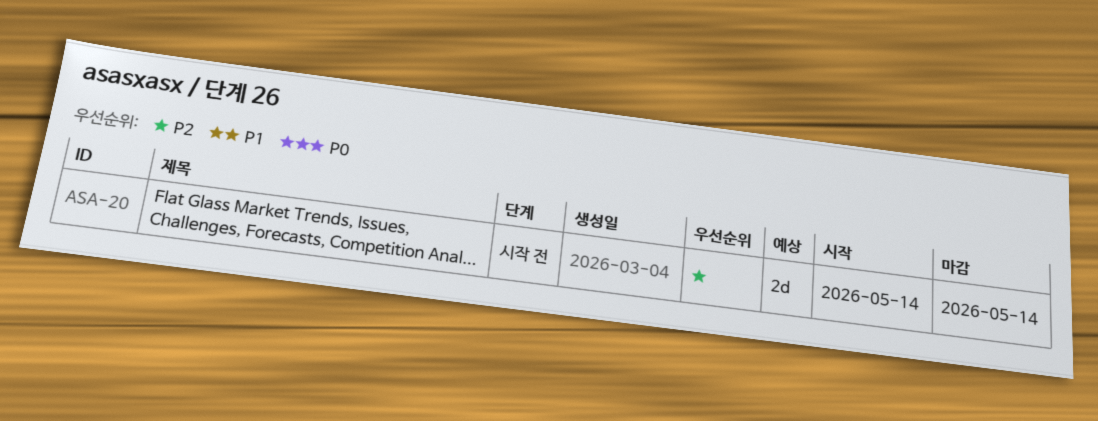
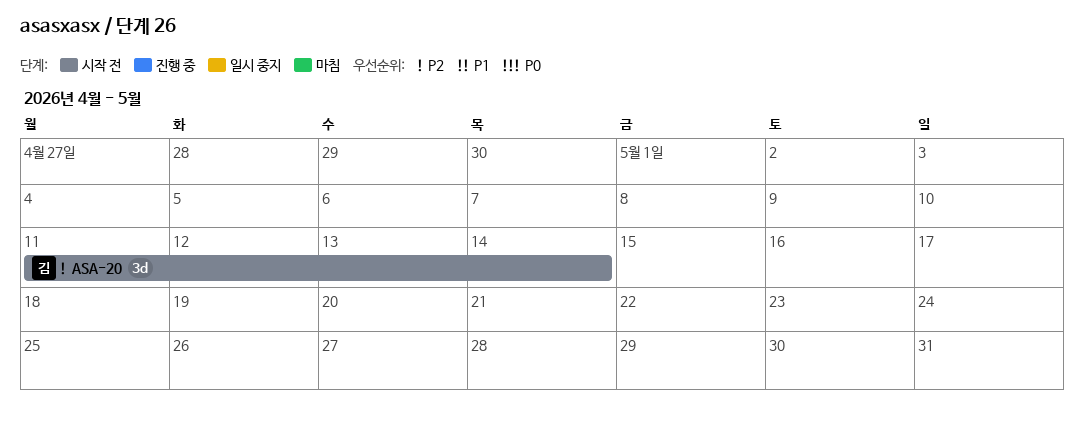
ASA-20, estimate: 2d -> 3d
ASA-20, start: May 14 -> May 11

